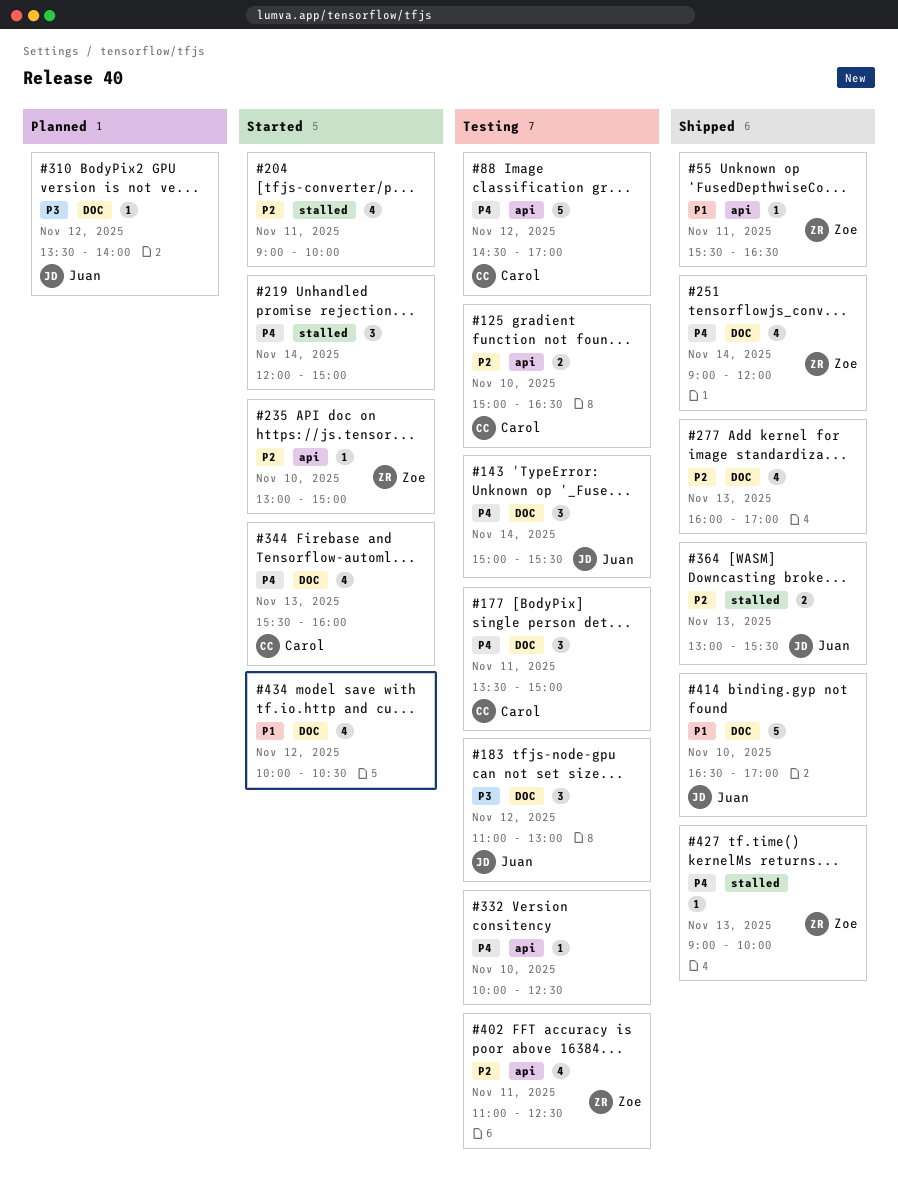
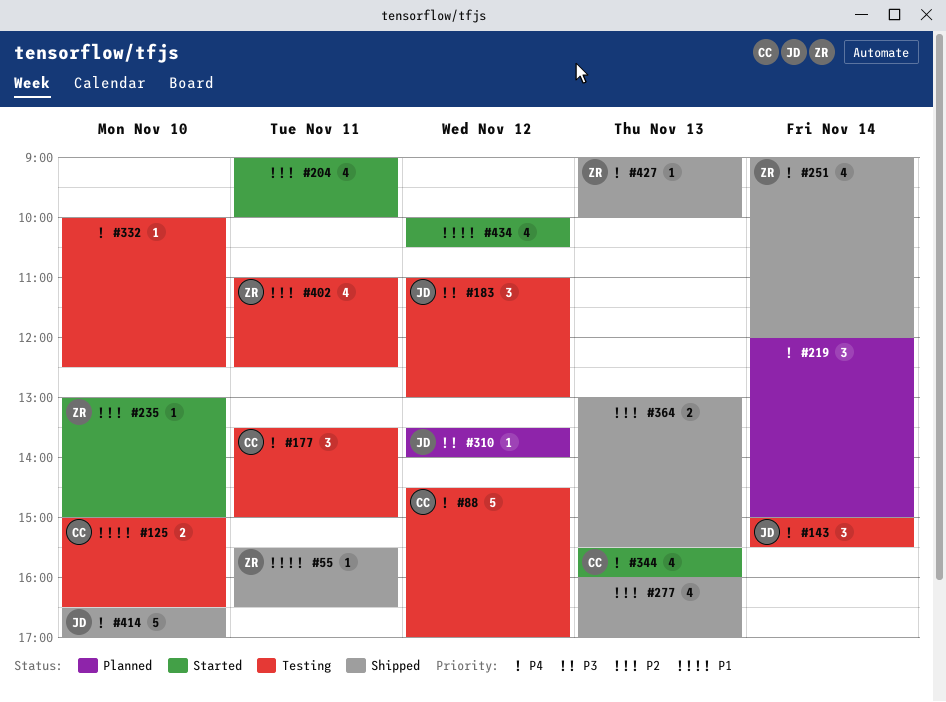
#125, priority: P2 -> P1
#219, status: Started -> Planned
#364, owner: Juan -> none
#414, priority: P1 -> P4

